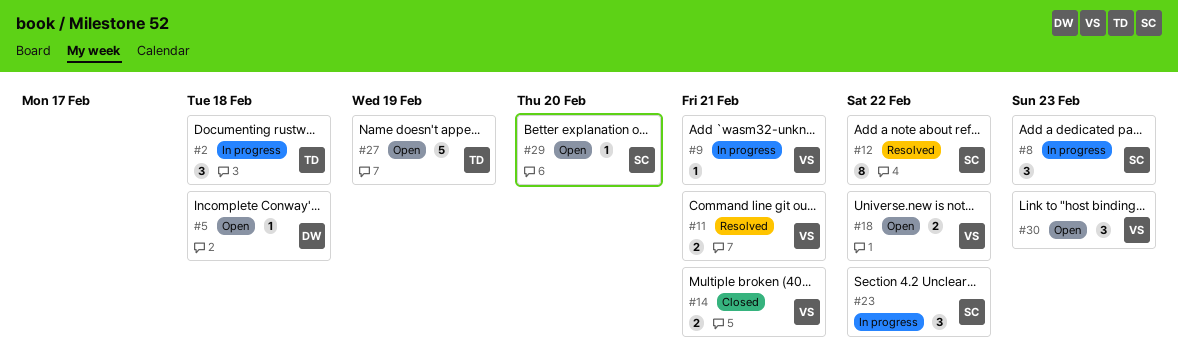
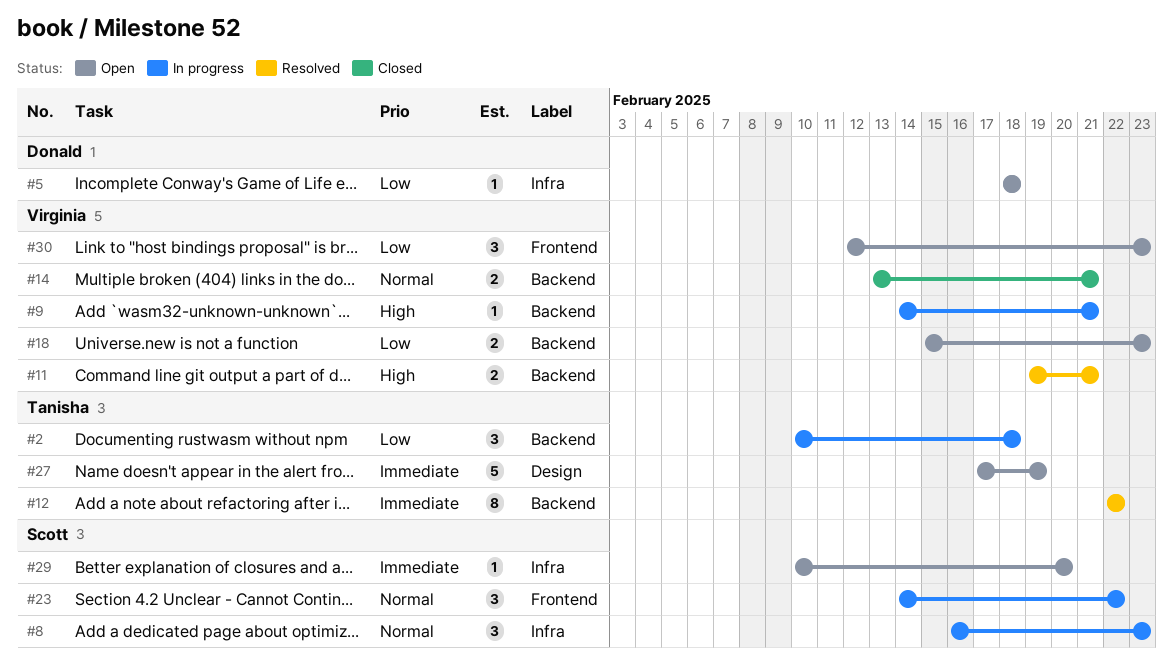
#12, owner: Scott -> Tanisha
#18, due: Feb 22 -> Feb 23

